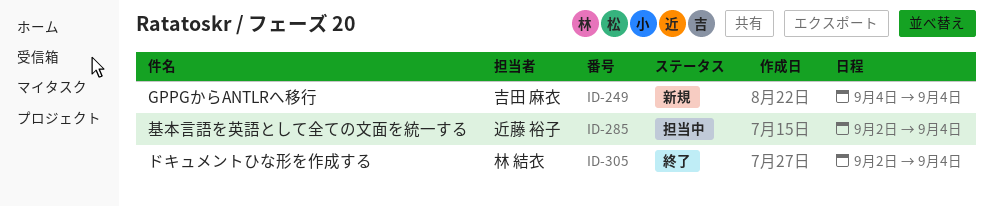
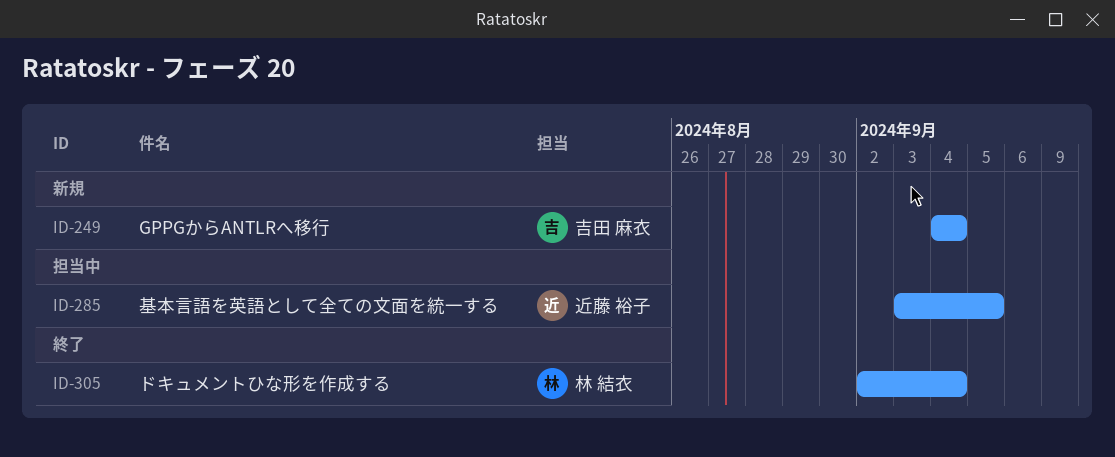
ID-285, start: Sep 2 -> Sep 3
ID-285, due: Sep 4 -> Sep 5

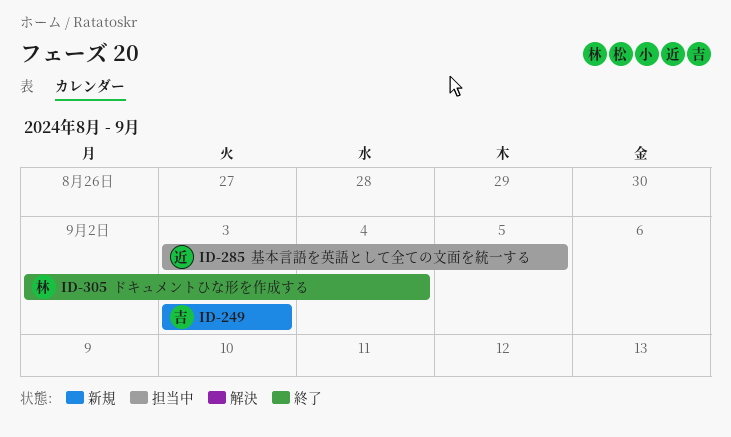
ID-249, start: Sep 4 -> Sep 3
ID-249, due: Sep 4 -> Sep 3

